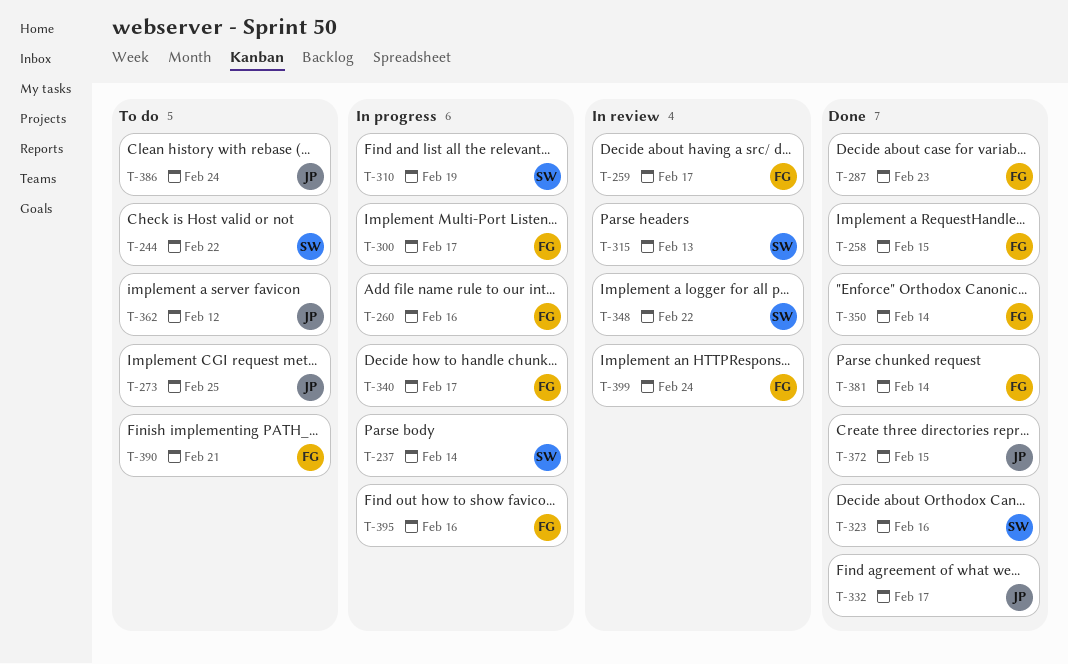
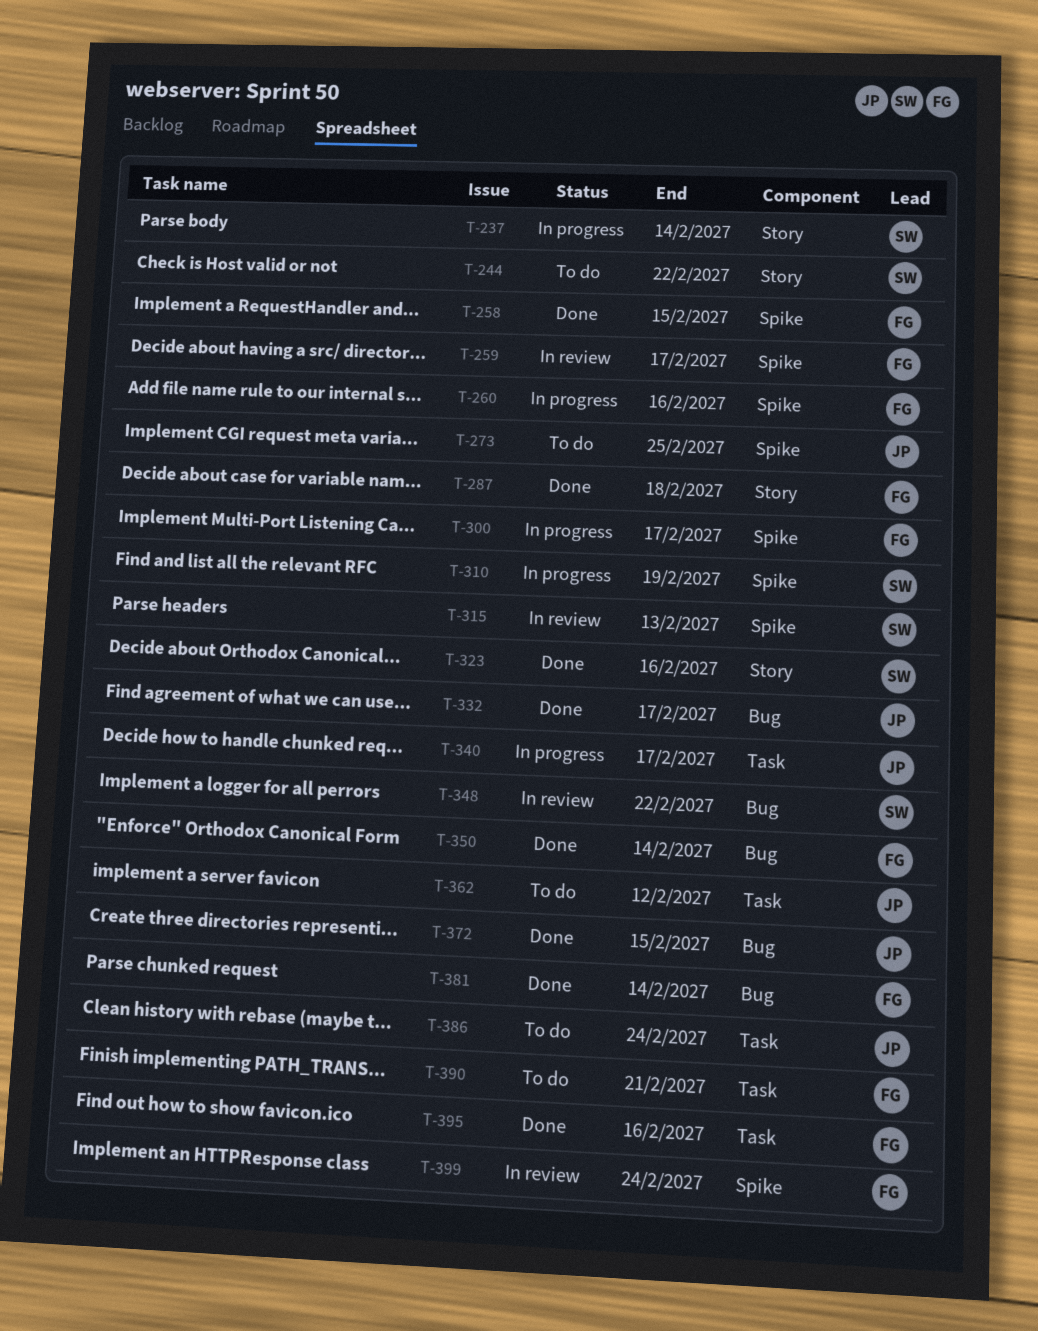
T-287, due: Feb 23 -> Feb 18
T-340, owner: FG -> JP
T-395, status: In progress -> Done

